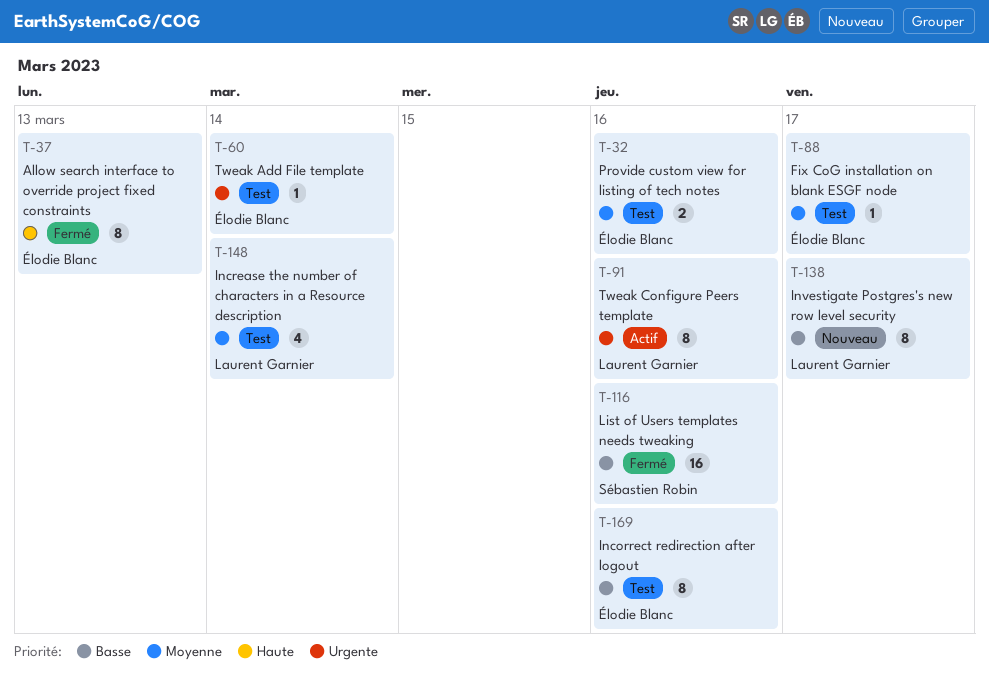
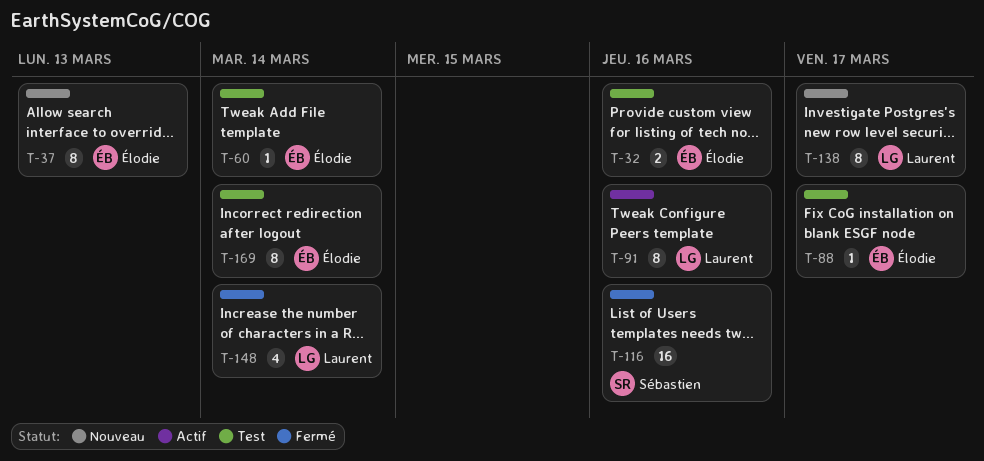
T-37, status: Fermé -> Nouveau
T-148, status: Test -> Fermé
T-169, due: Mar 16 -> Mar 14

